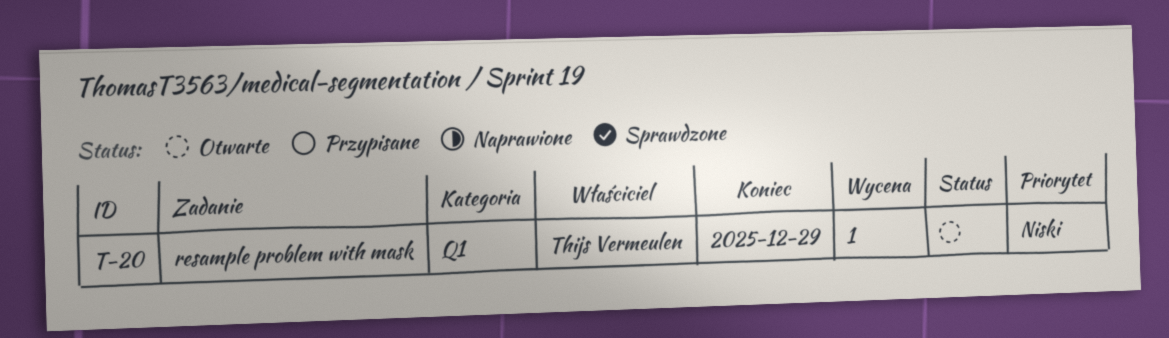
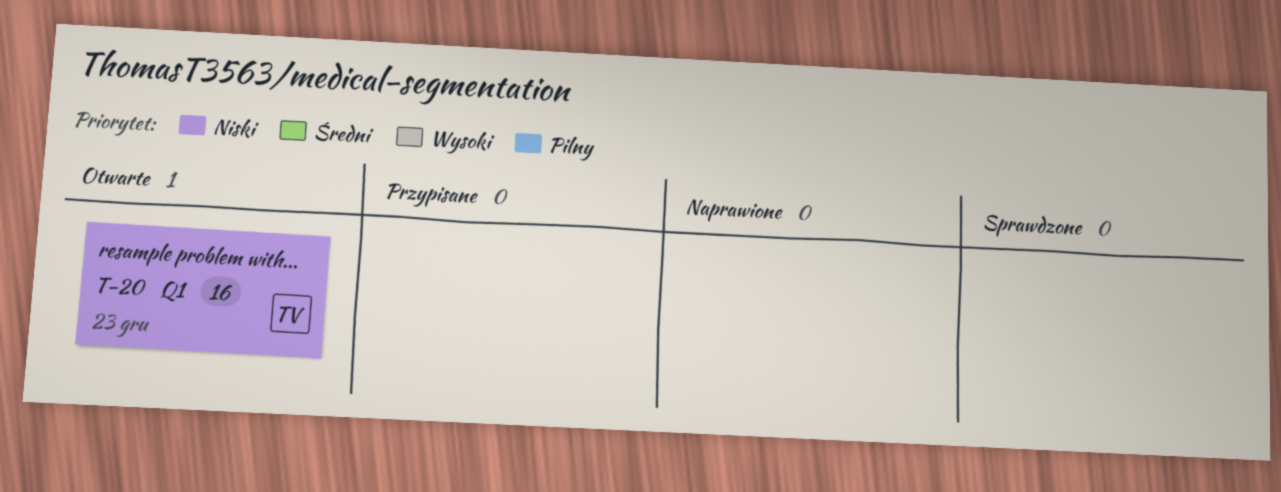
T-20, estimate: 1 -> 16
T-20, due: Dec 29 -> Dec 23

